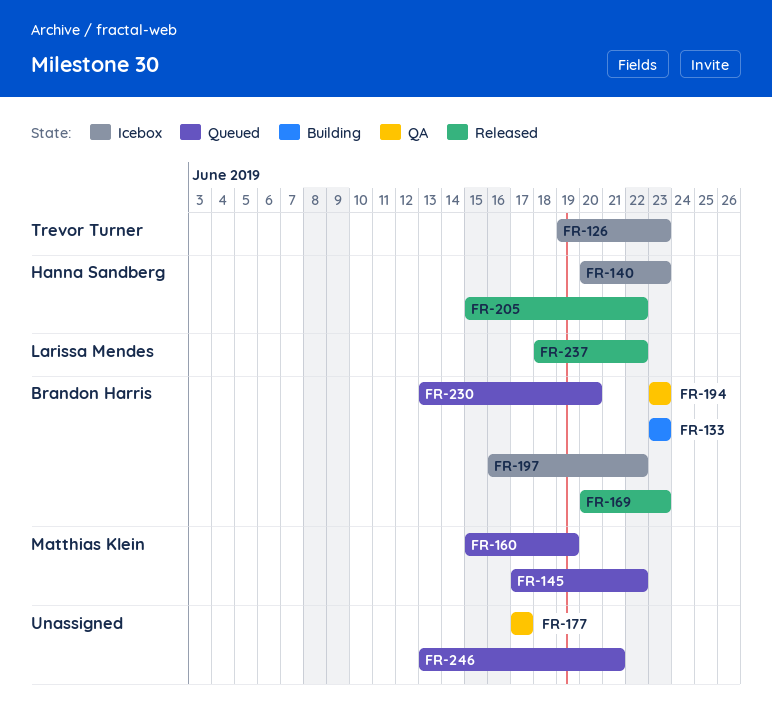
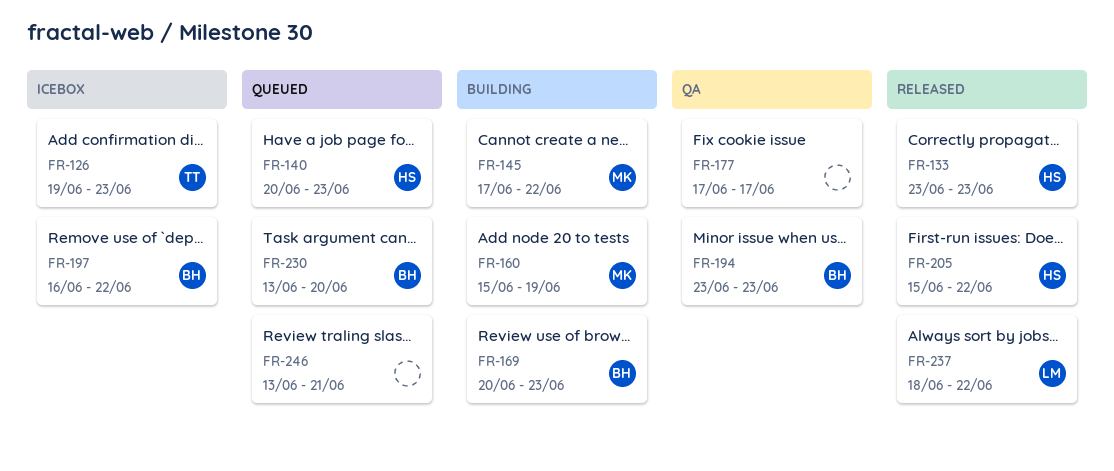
FR-133, status: Building -> Released
FR-133, owner: Brandon Harris -> Hanna Sandberg
FR-140, status: Icebox -> Queued
FR-145, status: Queued -> Building
FR-160, status: Queued -> Building
FR-169, status: Released -> Building

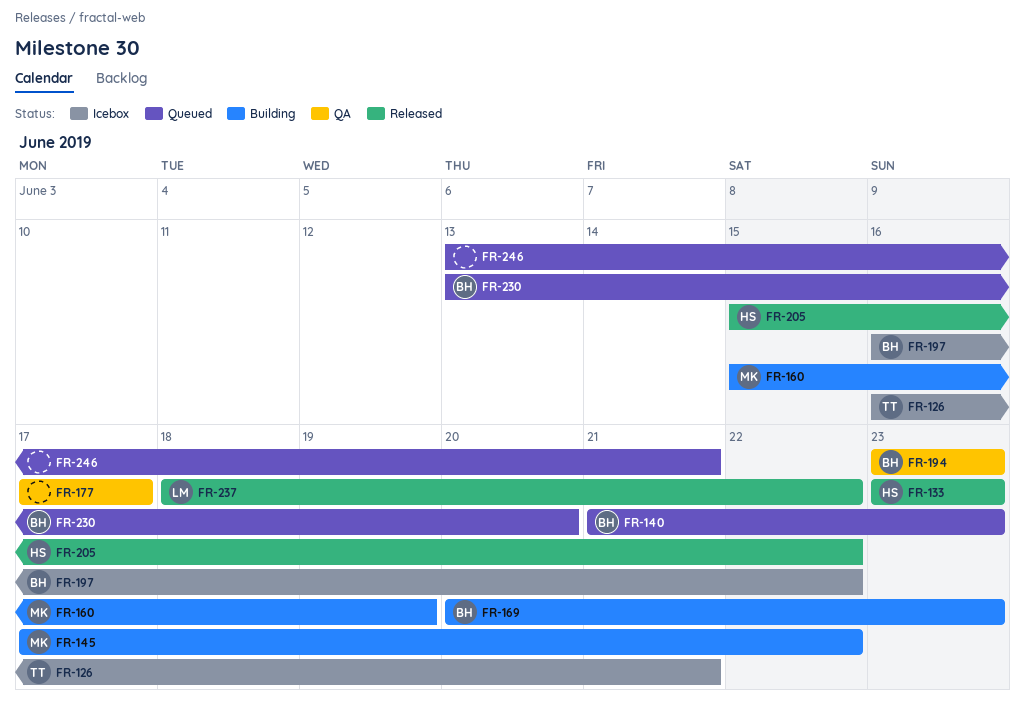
FR-126, start: Jun 19 -> Jun 16
FR-126, due: Jun 23 -> Jun 21
FR-140, owner: HS -> BH
FR-140, start: Jun 20 -> Jun 21

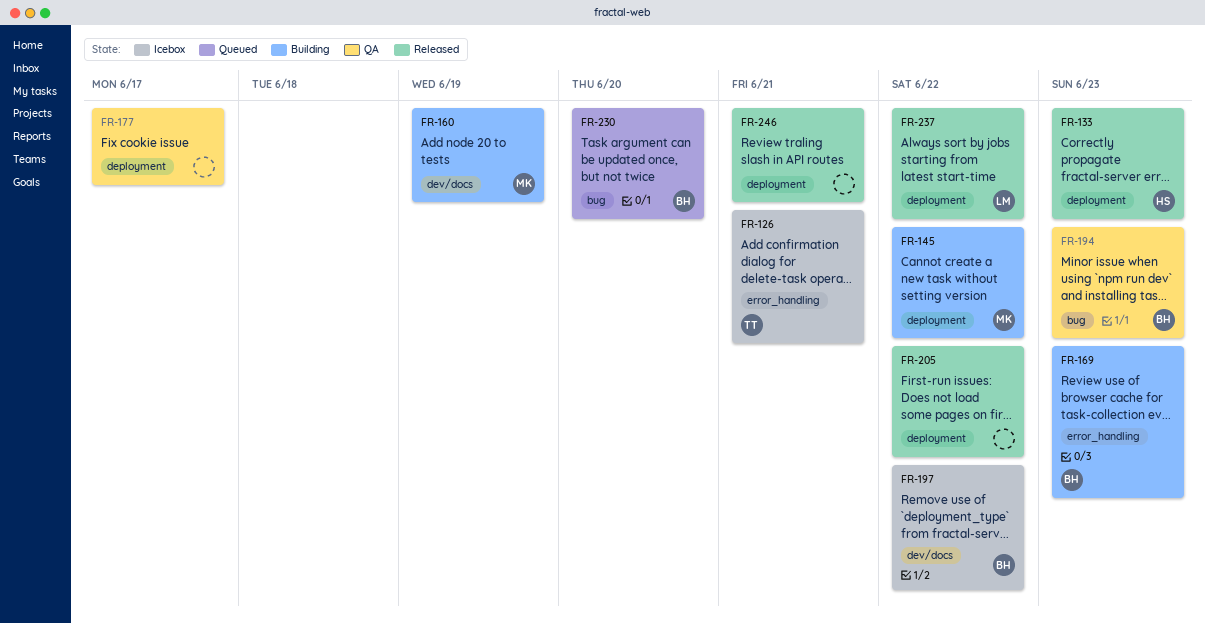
FR-140: present -> none
FR-205, owner: HS -> none
FR-246, status: Queued -> Released

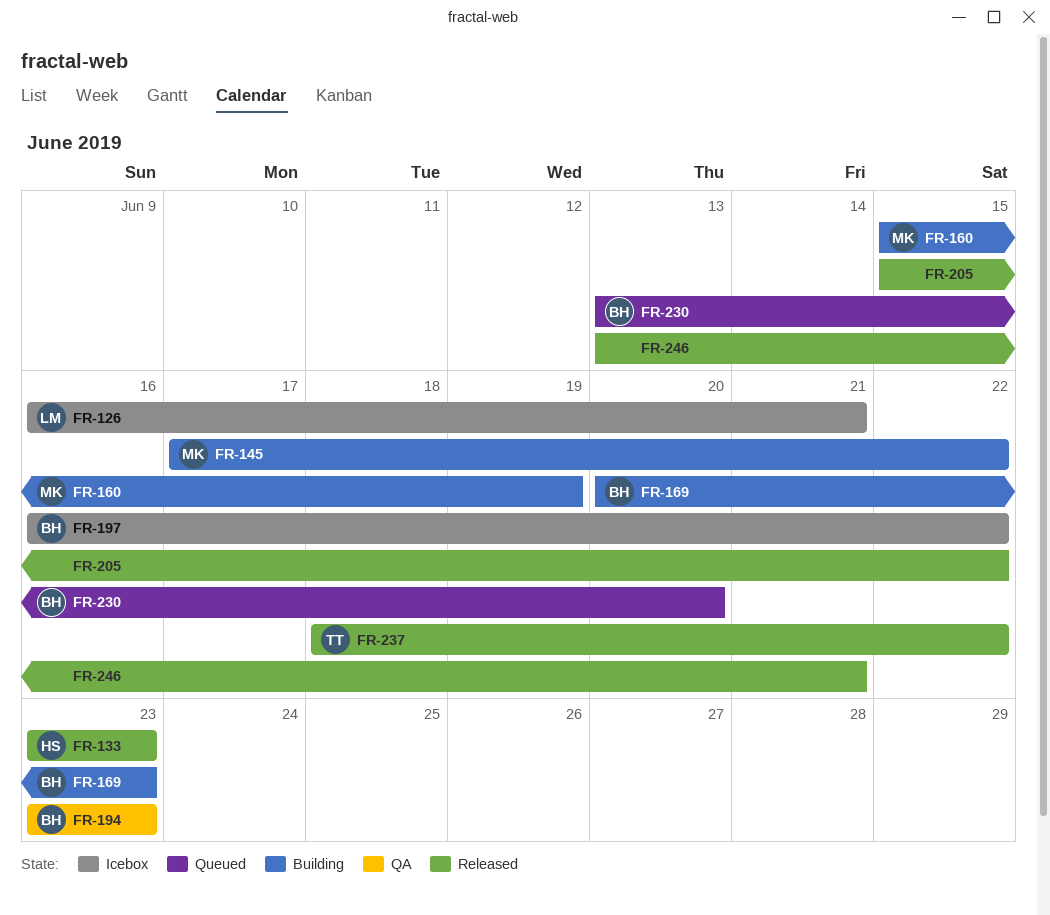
FR-126, owner: TT -> LM
FR-177: present -> none
FR-237, owner: LM -> TT

